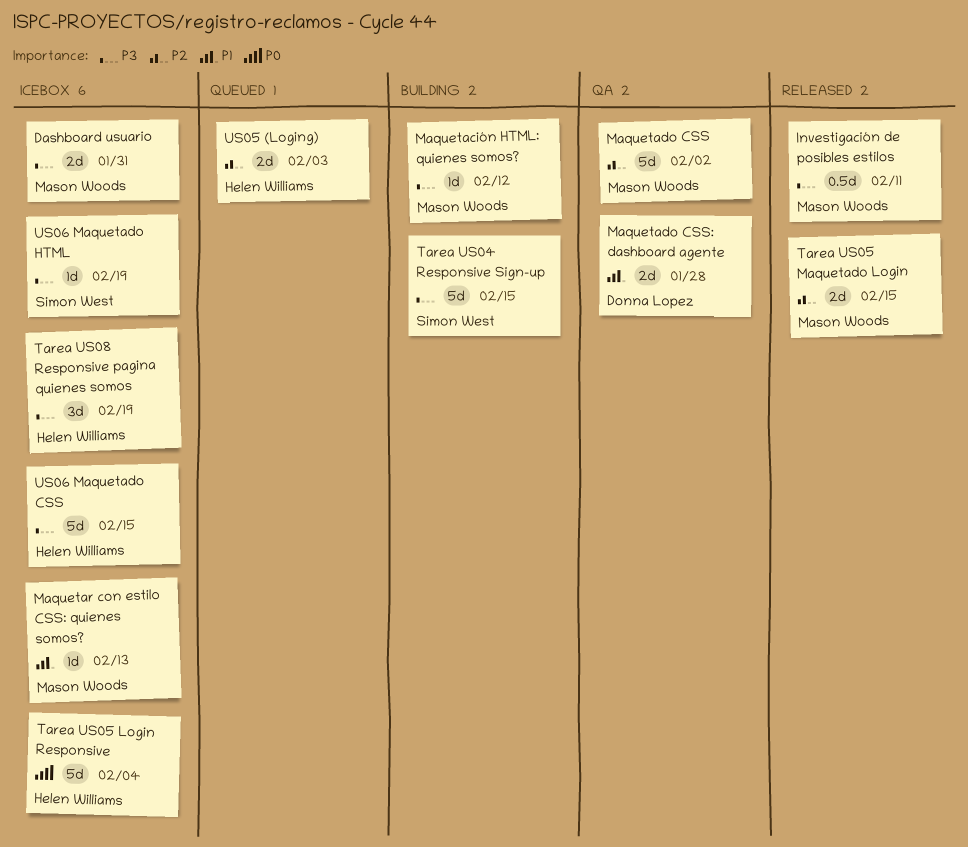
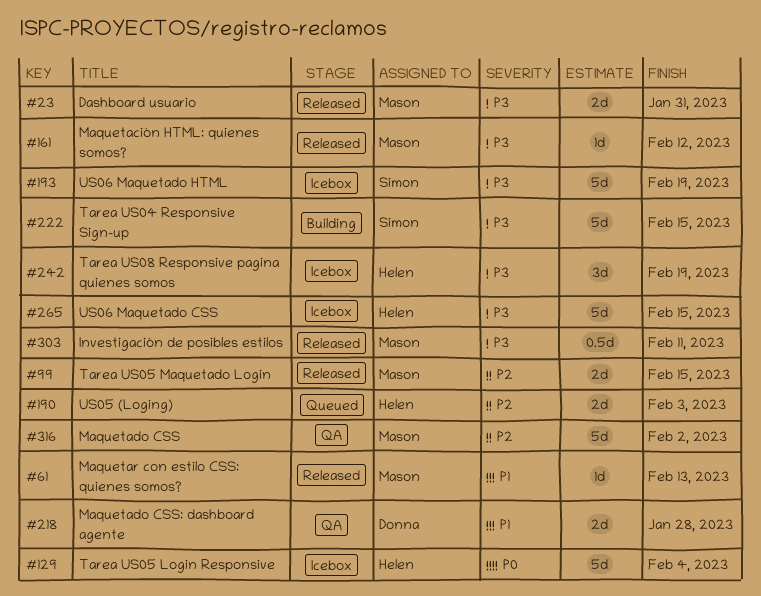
Dashboard usuario, status: Icebox -> Released
Maquetación HTML: quienes somos?, status: Building -> Released
Maquetar con estilo CSS: quienes somos?, status: Icebox -> Released
US06 Maquetado HTML, estimate: 1d -> 5d

